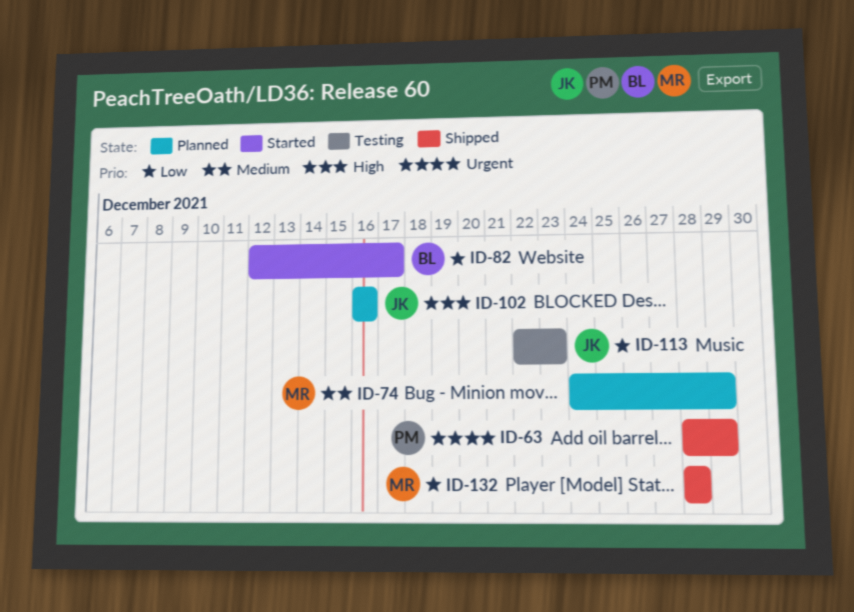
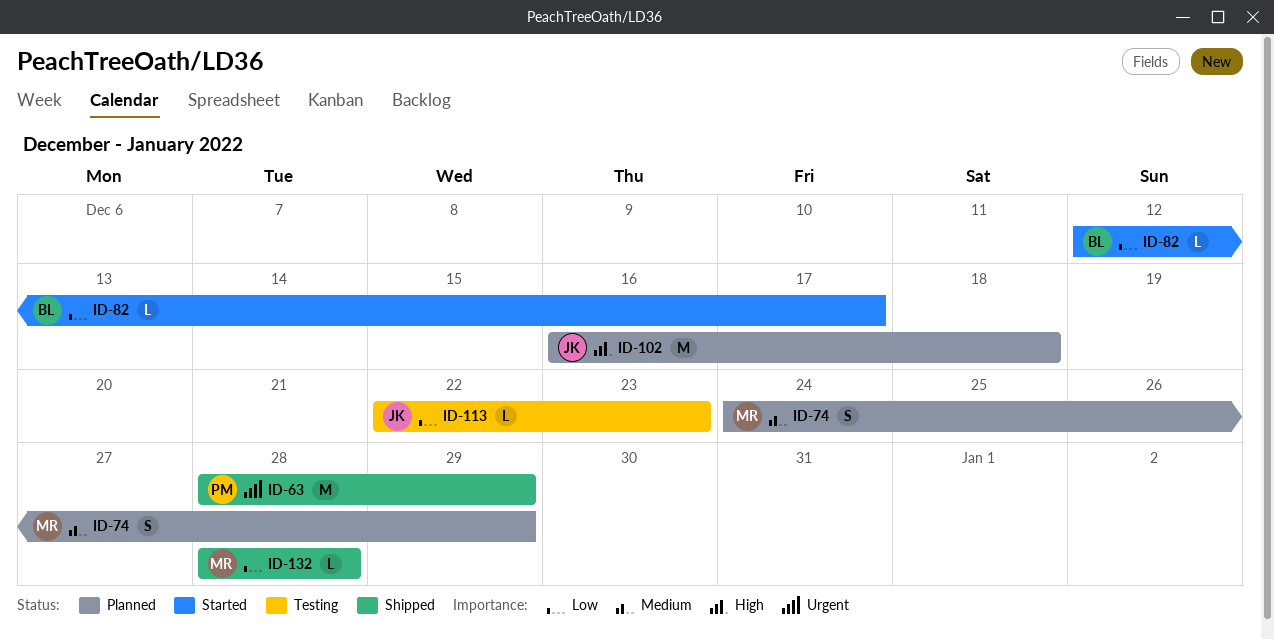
ID-102, due: Dec 16 -> Dec 18

